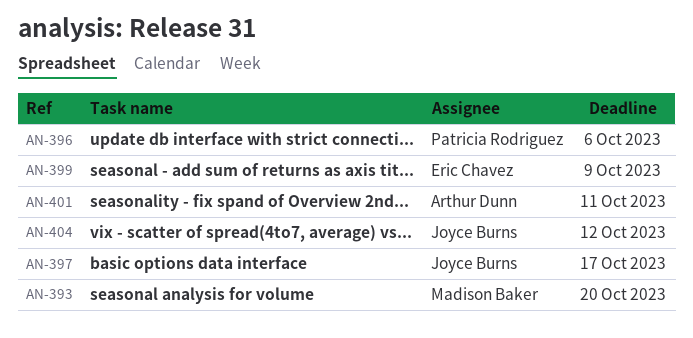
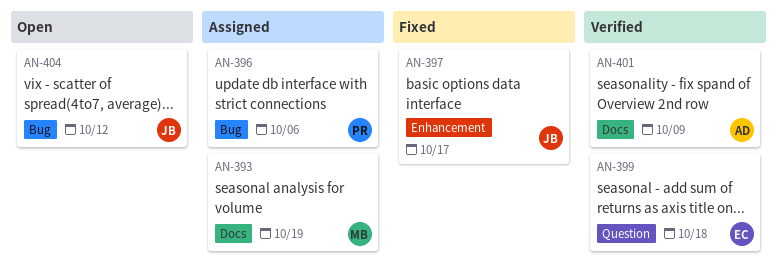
AN-393, due: Oct 20 -> Oct 19
AN-399, due: Oct 9 -> Oct 18
AN-401, due: Oct 11 -> Oct 9

